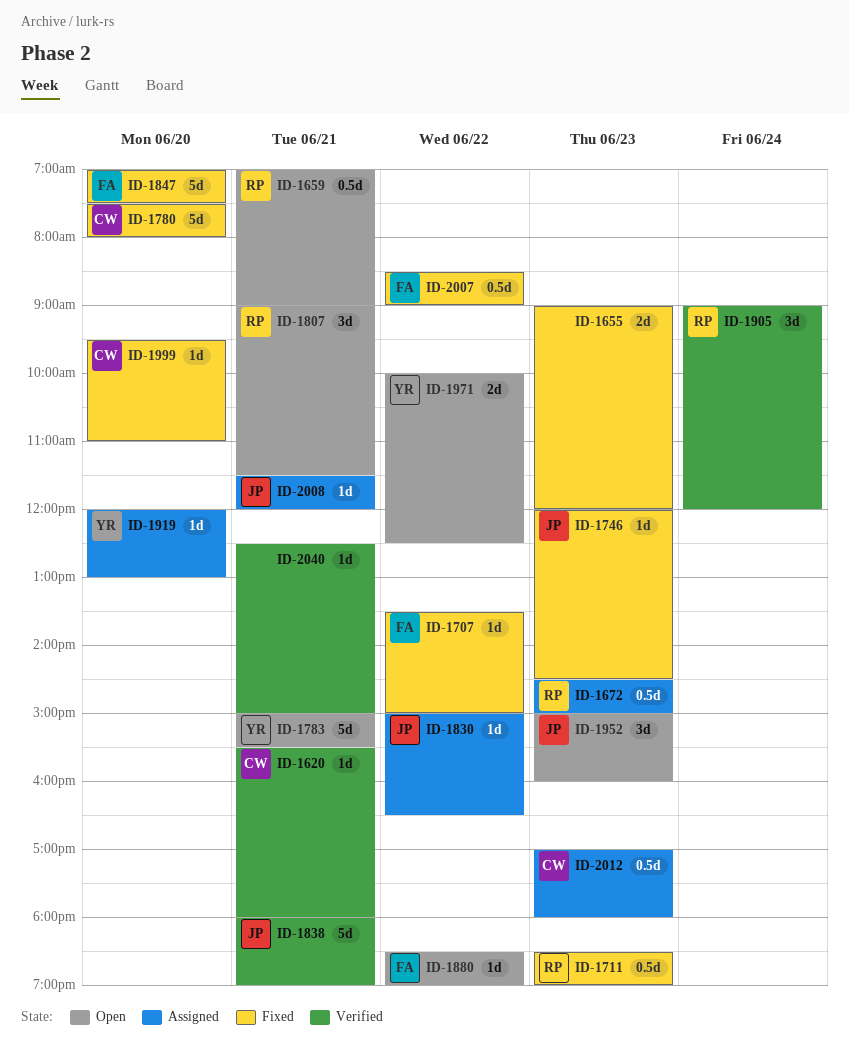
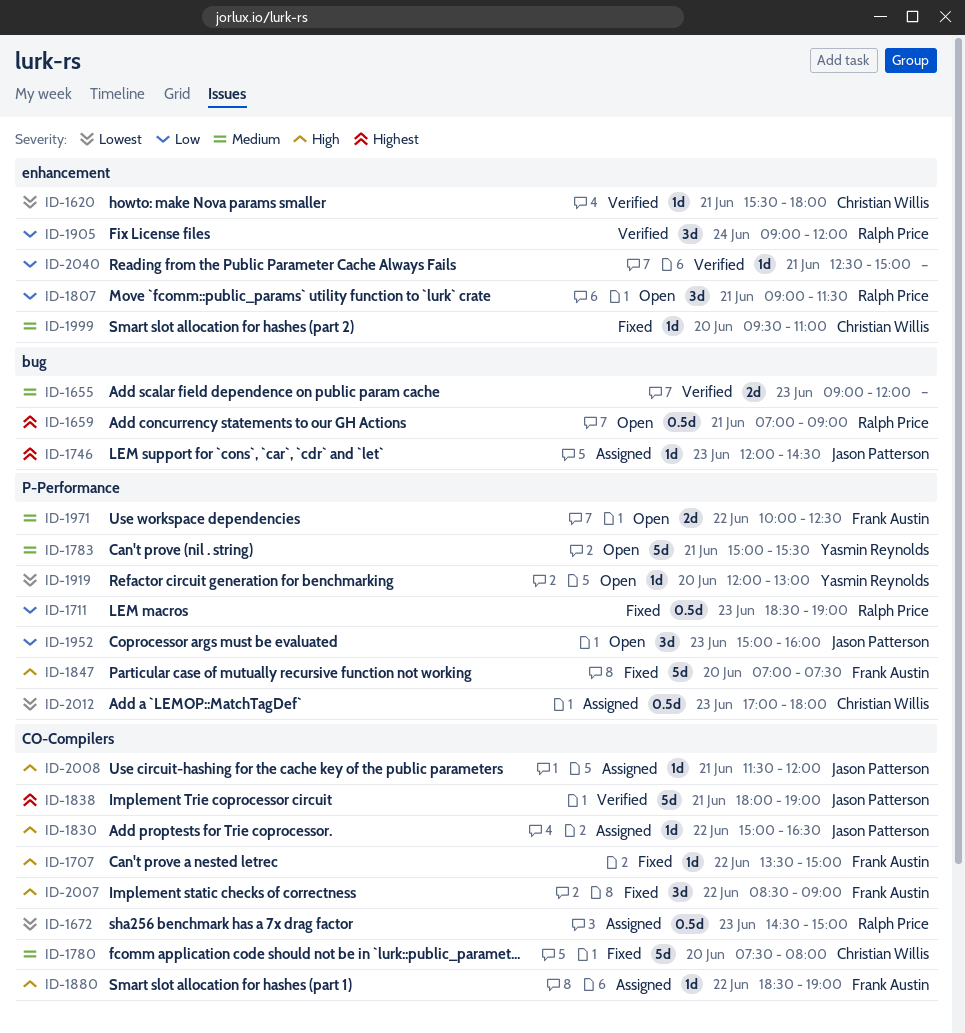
ID-1655, status: Fixed -> Verified
ID-1746, status: Fixed -> Assigned
ID-1880, status: Open -> Assigned
ID-1919, status: Assigned -> Open
ID-1971, owner: Yasmin Reynolds -> Frank Austin
ID-2007, estimate: 0.5d -> 3d

